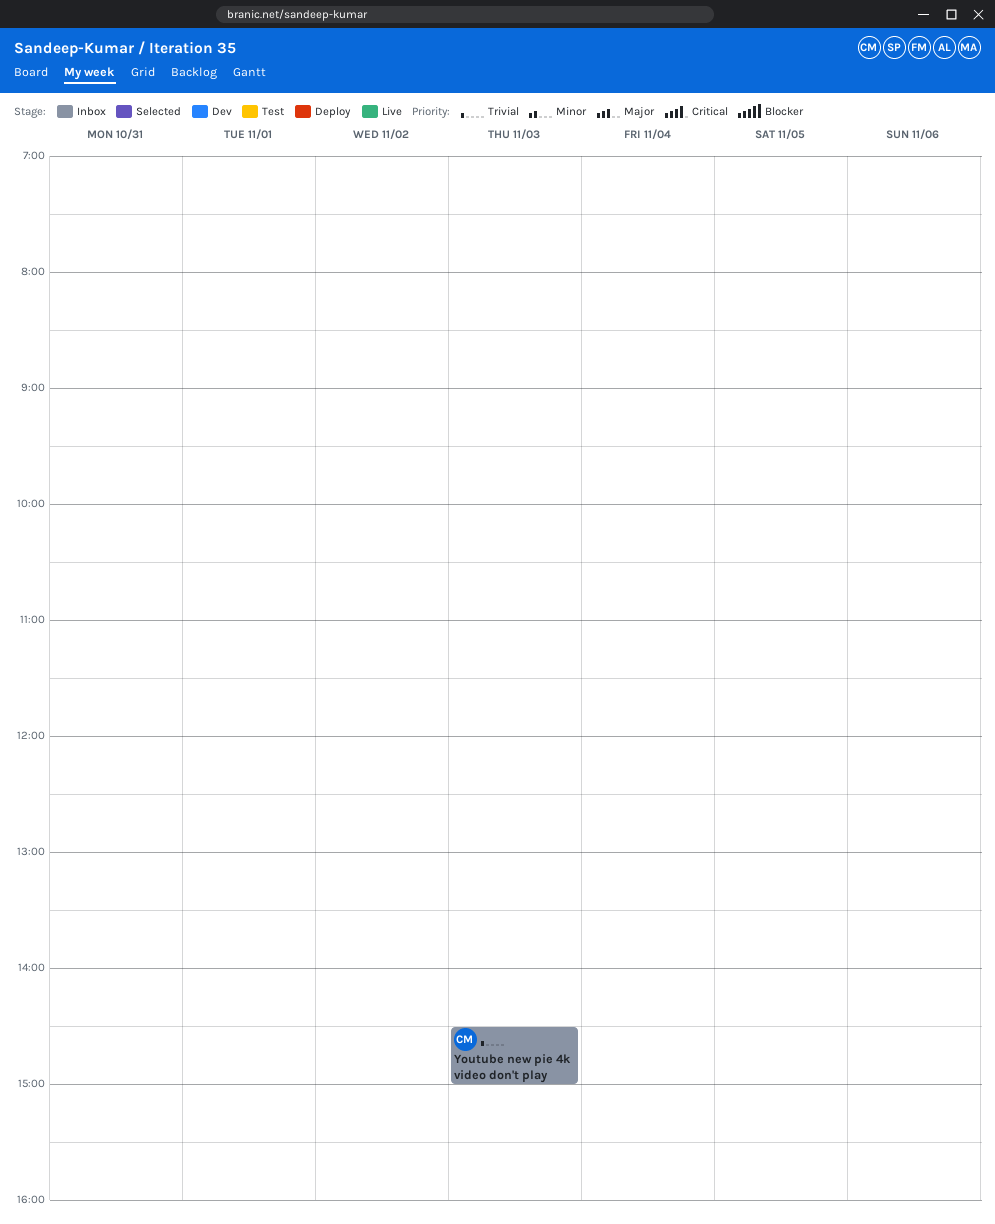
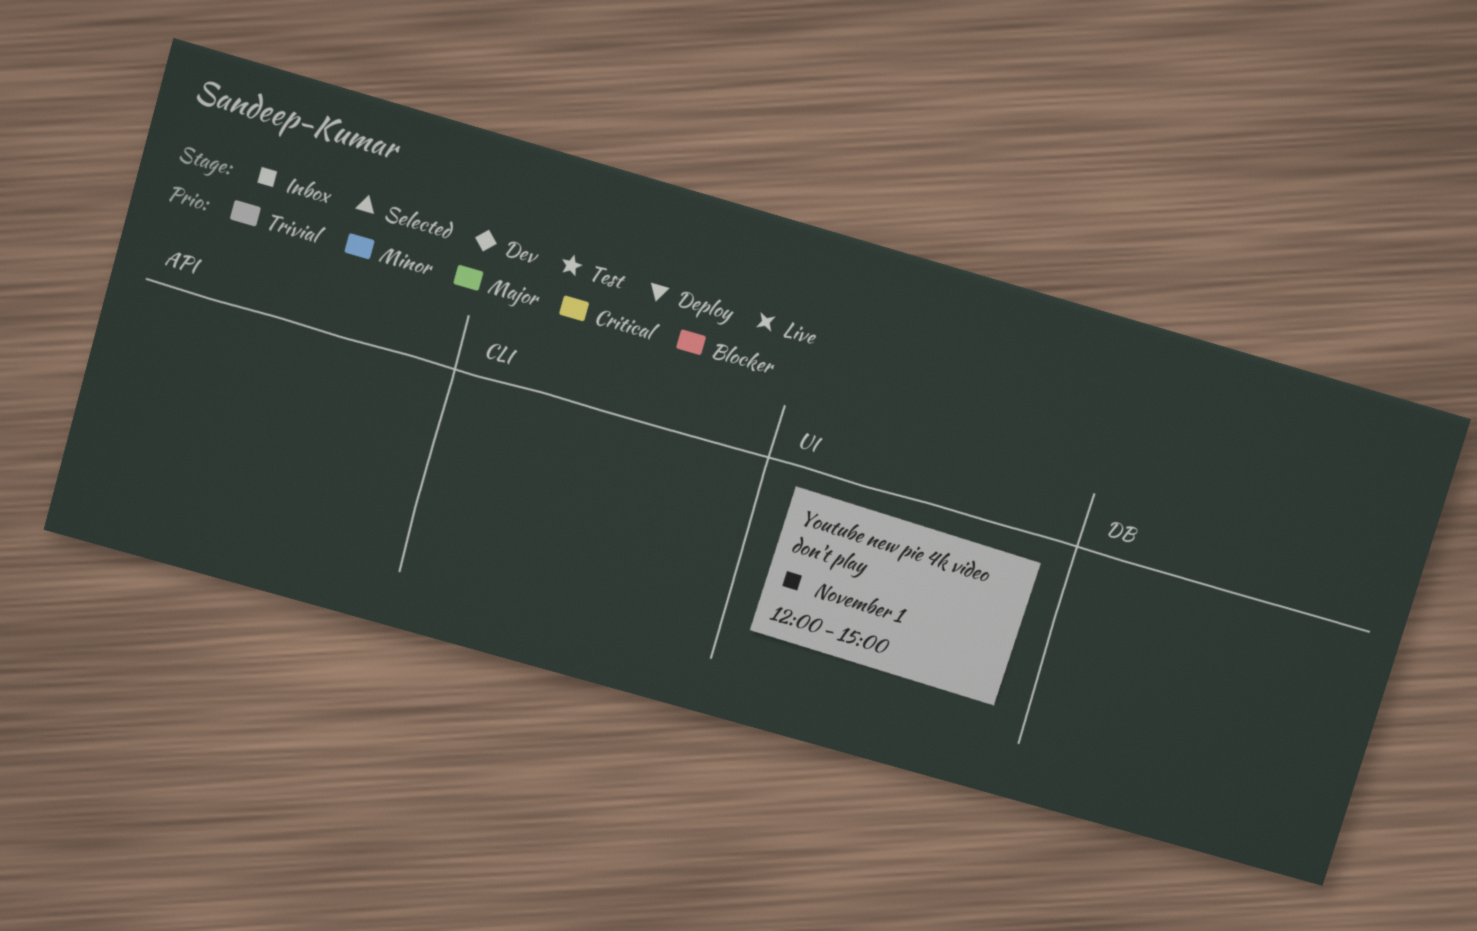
Youtube new pie 4k video don't play, day: Nov 3 -> Nov 1
Youtube new pie 4k video don't play, begins: 14:30 -> 12:00

